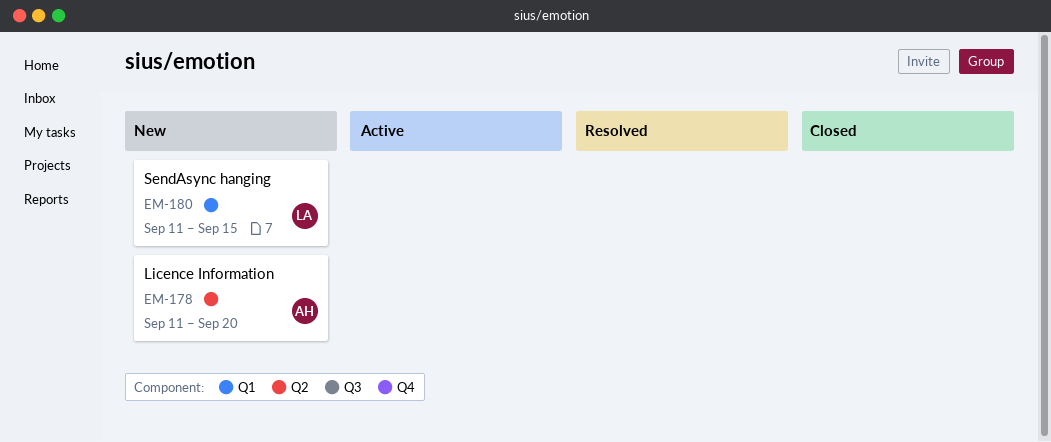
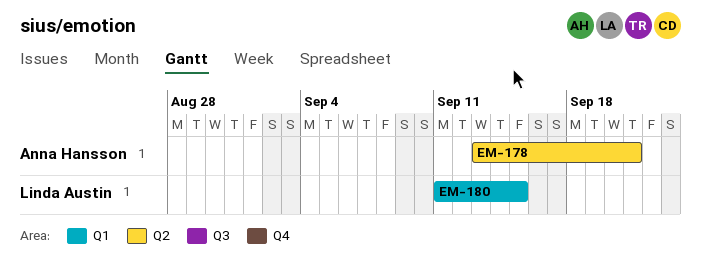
EM-178, start: Sep 11 -> Sep 13
EM-178, due: Sep 20 -> Sep 21

